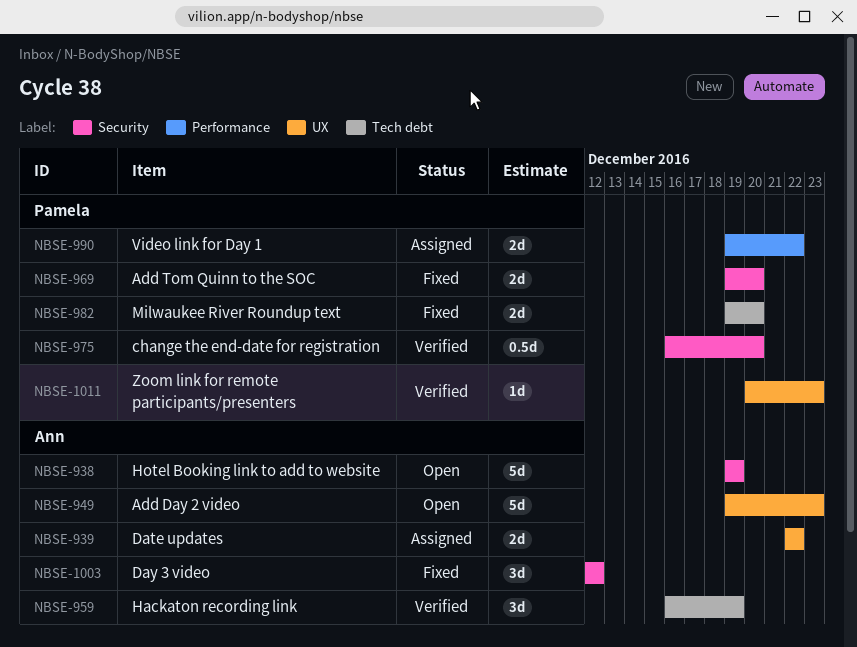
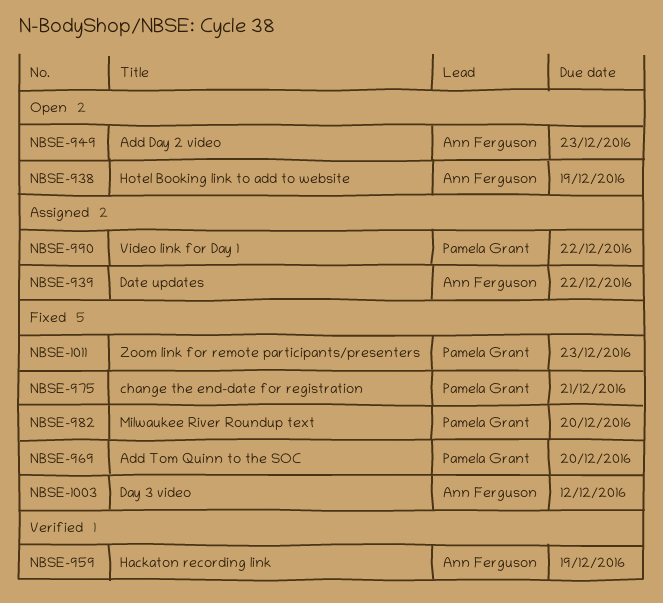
NBSE-975, status: Verified -> Fixed
NBSE-975, due: Dec 20 -> Dec 21
NBSE-1011, status: Verified -> Fixed

